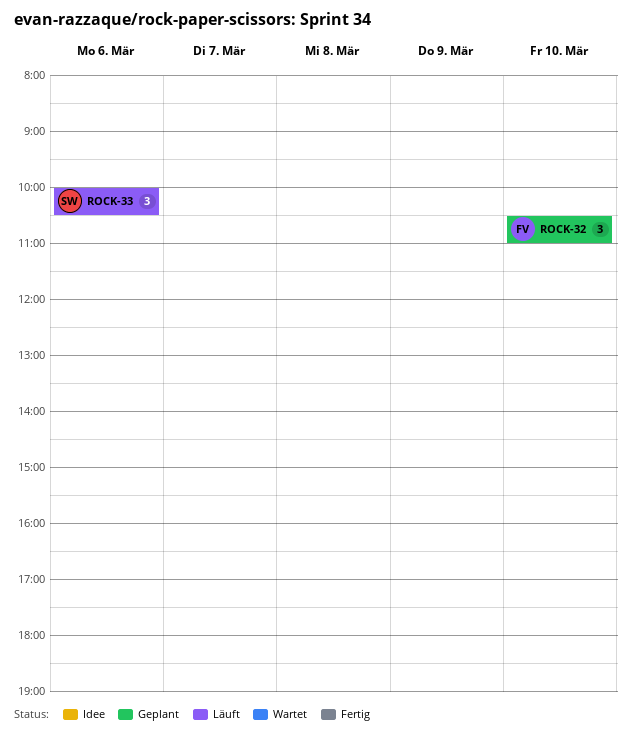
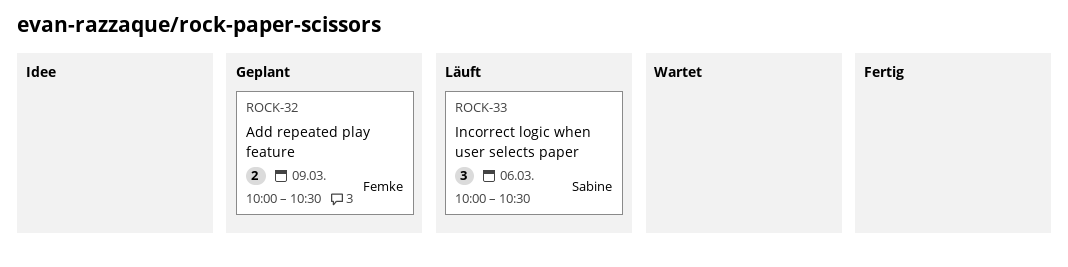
ROCK-32, estimate: 3 -> 2
ROCK-32, day: Mar 10 -> Mar 9
ROCK-32, begins: 10:30 -> 10:00
ROCK-32, ends: 11:00 -> 10:30

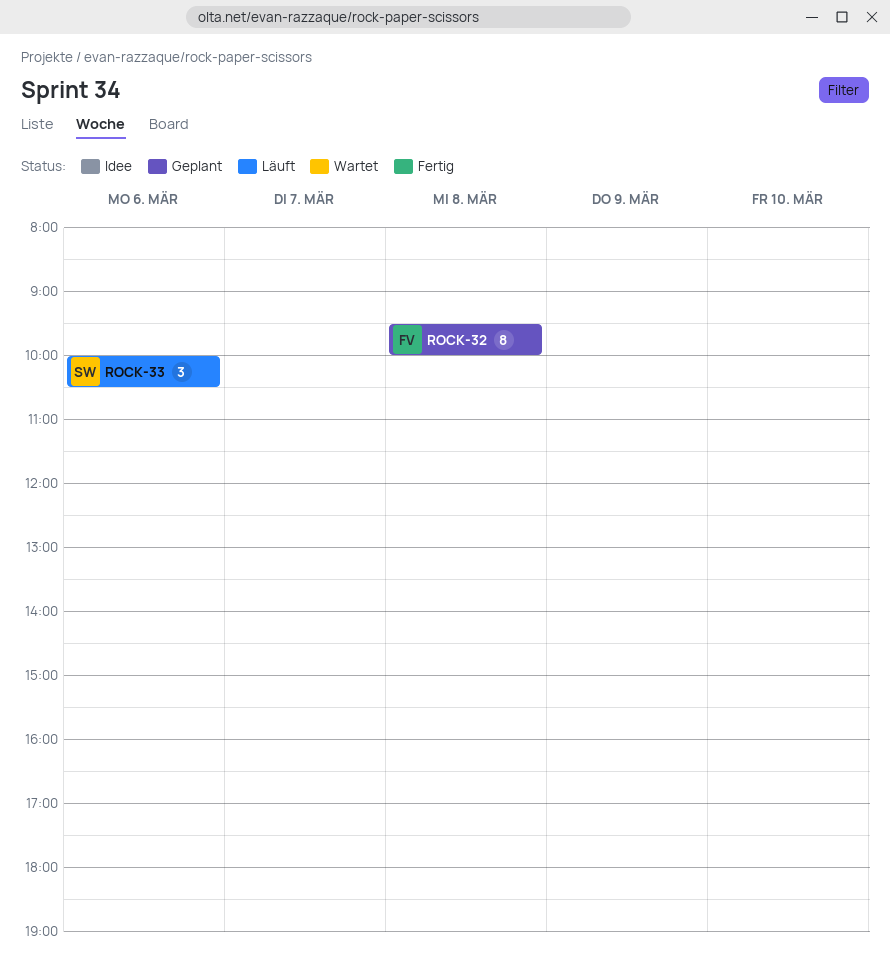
ROCK-32, estimate: 2 -> 8
ROCK-32, day: Mar 9 -> Mar 8
ROCK-32, begins: 10:00 -> 09:30
ROCK-32, ends: 10:30 -> 10:00

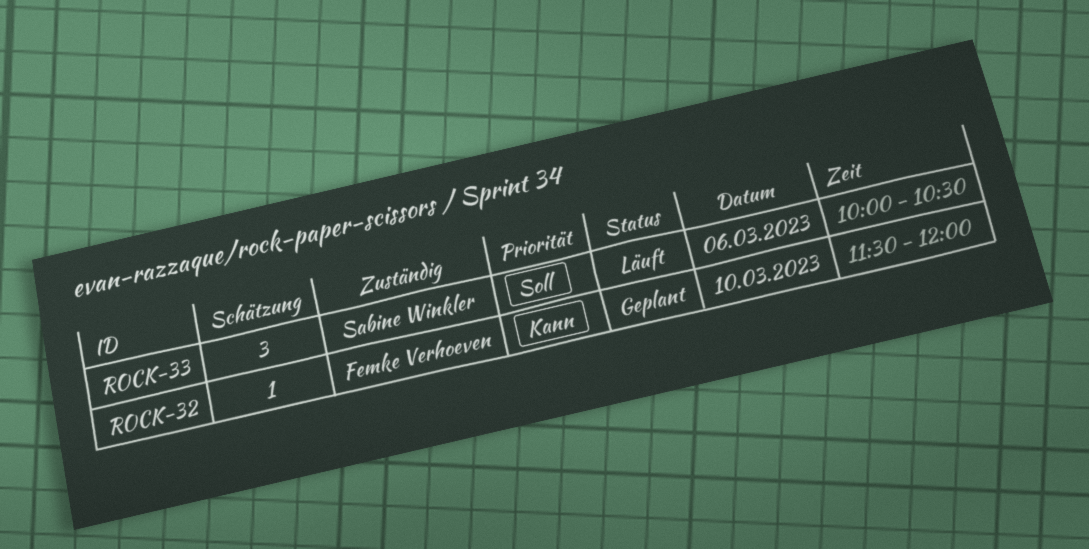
ROCK-32, estimate: 8 -> 1
ROCK-32, day: Mar 8 -> Mar 10
ROCK-32, begins: 09:30 -> 11:30
ROCK-32, ends: 10:00 -> 12:00

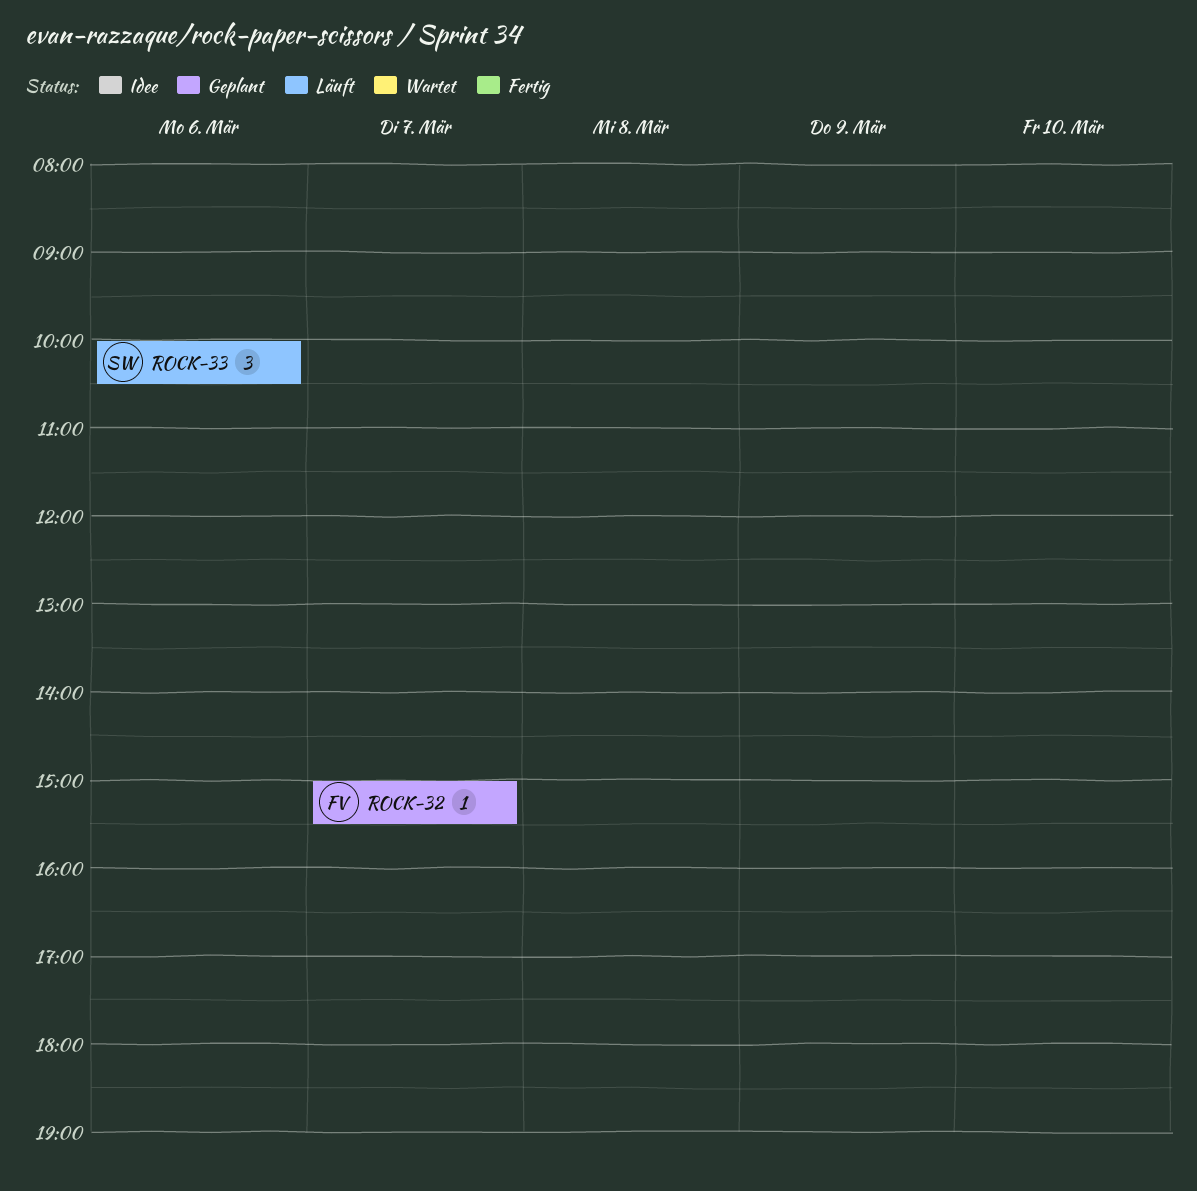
ROCK-32, day: Mar 10 -> Mar 7
ROCK-32, begins: 11:30 -> 15:00
ROCK-32, ends: 12:00 -> 15:30

